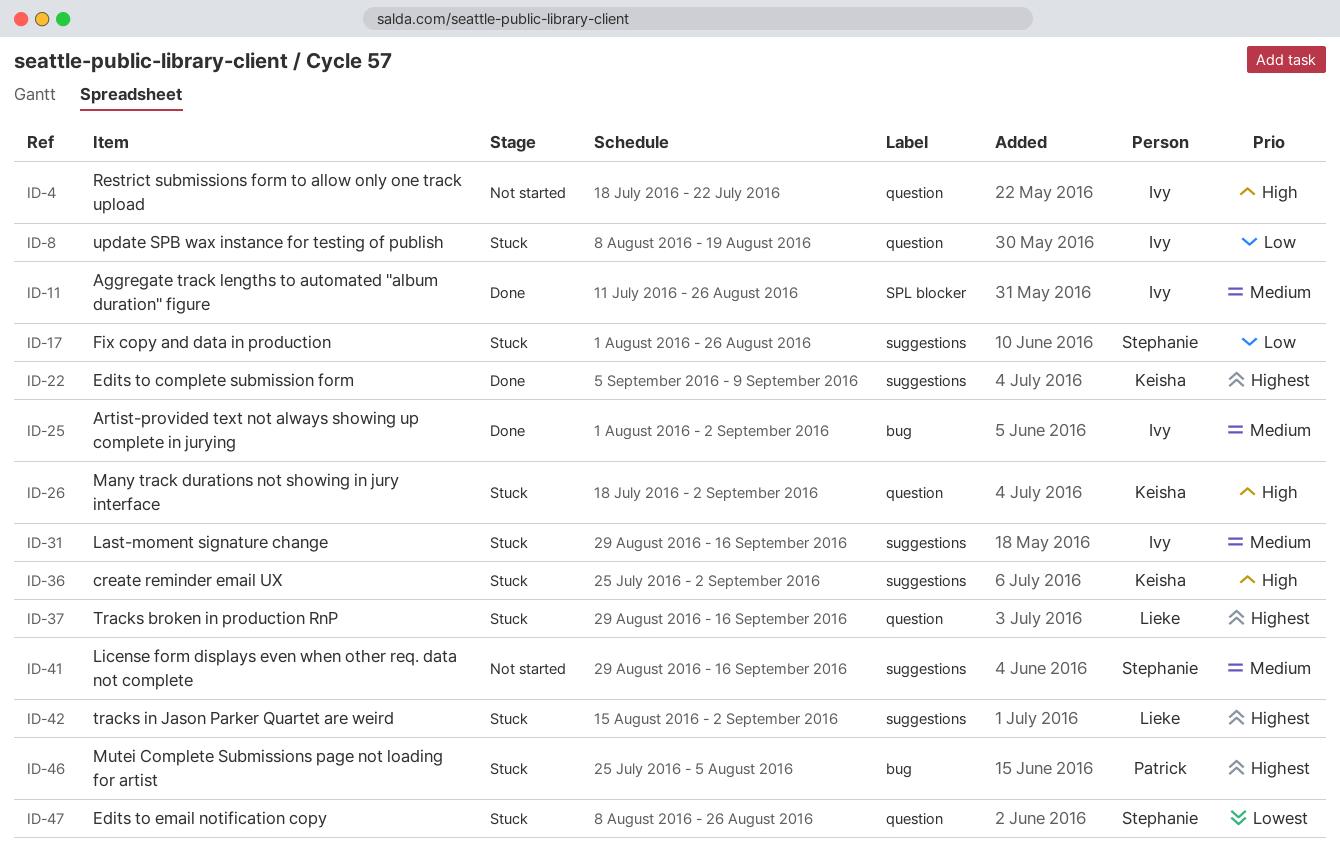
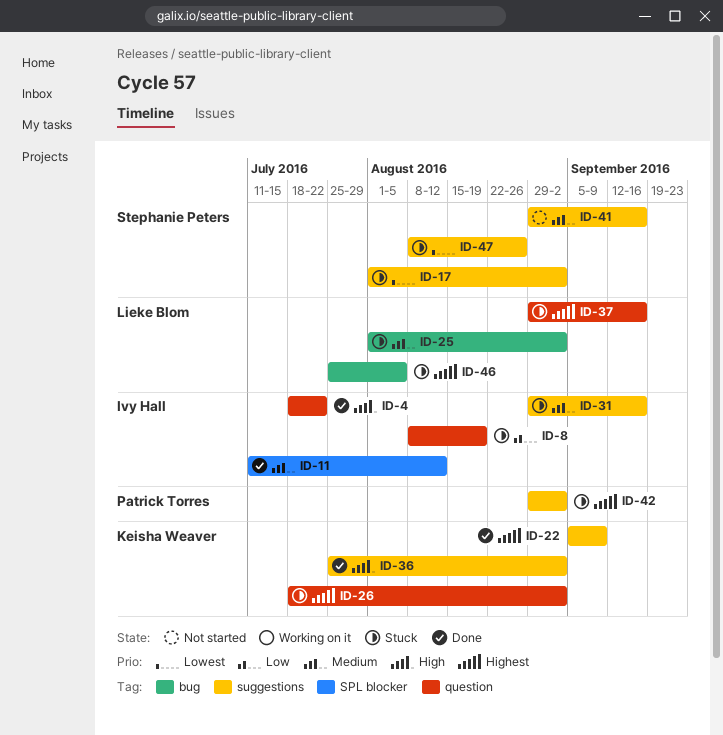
ID-4, status: Not started -> Done
ID-11, due: Aug 26 -> Aug 12
ID-17, priority: Low -> Lowest
ID-17, due: Aug 26 -> Sep 2
ID-25, status: Done -> Stuck
ID-25, owner: Ivy Hall -> Lieke Blom
ID-26, priority: High -> Highest
ID-36, status: Stuck -> Done
ID-42, owner: Lieke Blom -> Patrick Torres
ID-42, start: Aug 15 -> Aug 29
ID-46, owner: Patrick Torres -> Lieke Blom
ID-47, label: question -> suggestions

